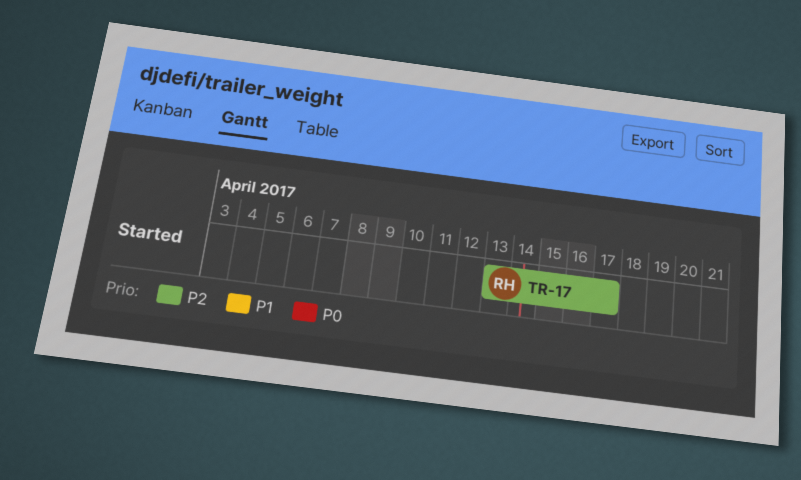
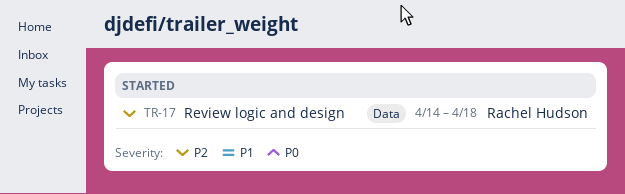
TR-17, start: Apr 13 -> Apr 14
TR-17, due: Apr 17 -> Apr 18

